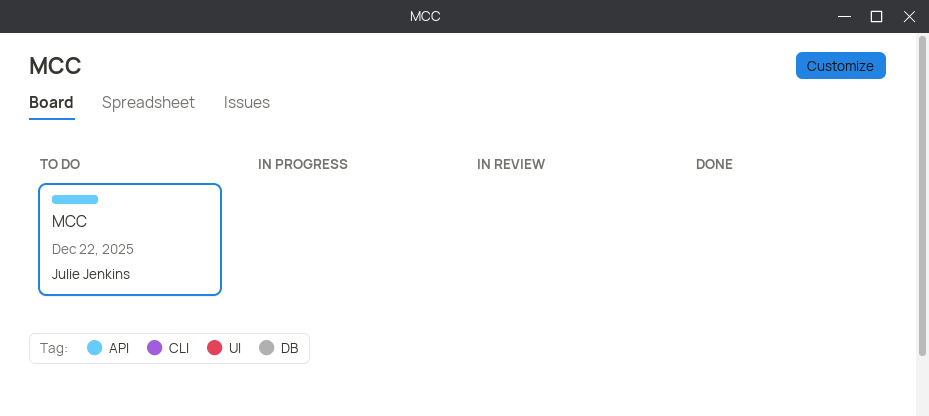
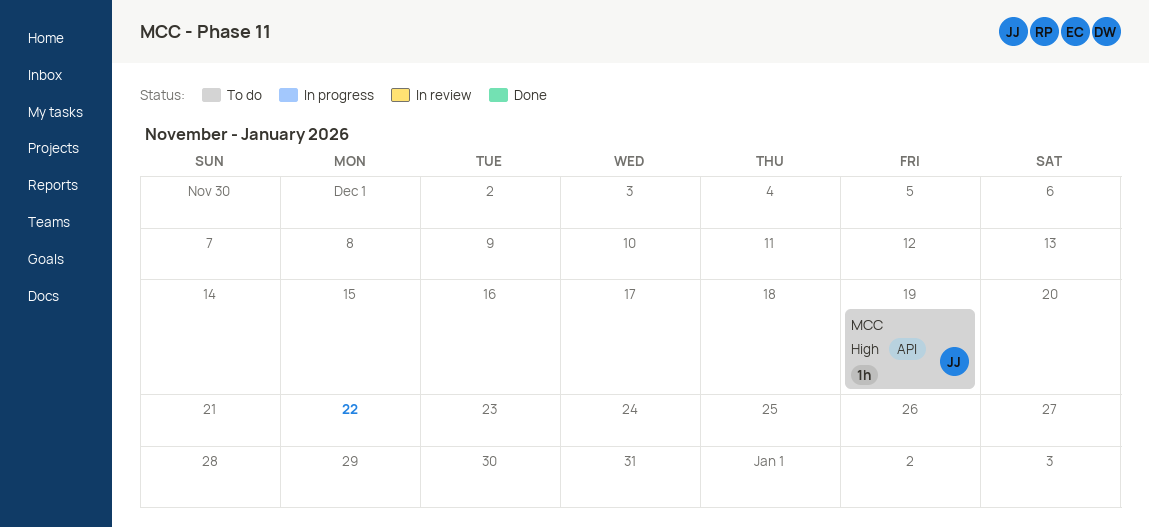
MCC, due: Dec 22 -> Dec 19

